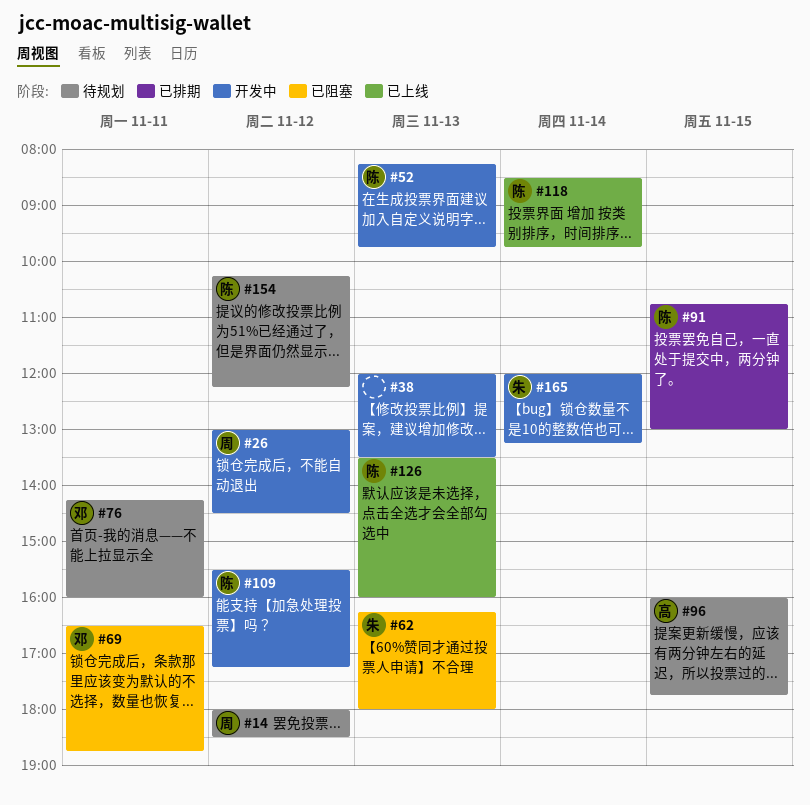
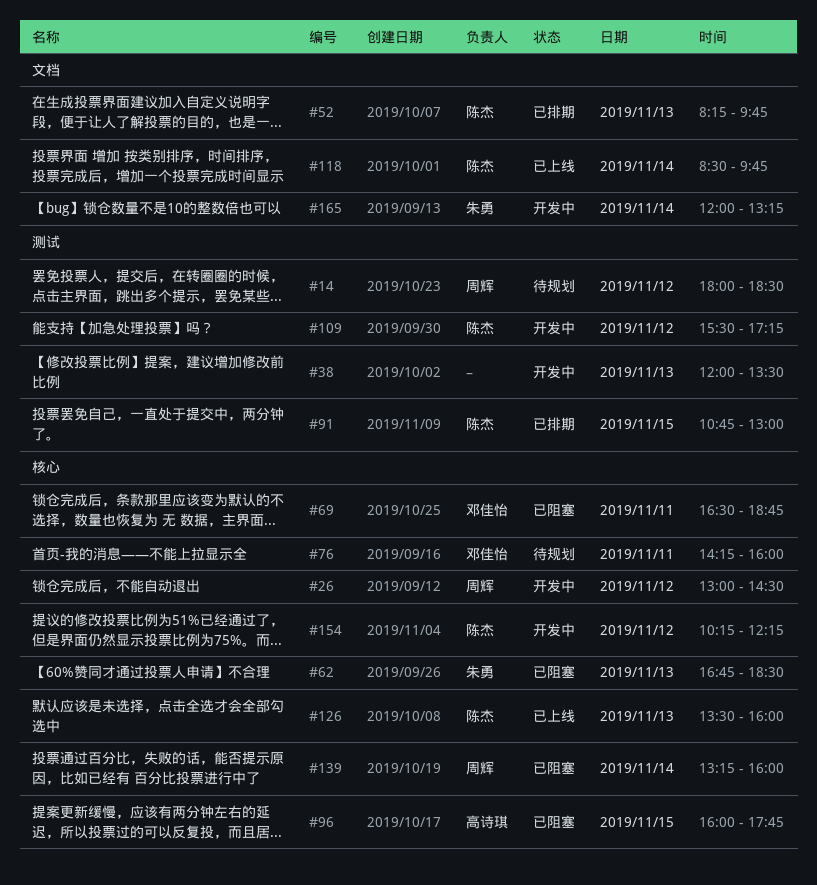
#52, status: 开发中 -> 已排期
#62, begins: 16:15 -> 16:45
#62, ends: 18:00 -> 18:30
#96, status: 待规划 -> 已阻塞
#139: none -> present
#154, status: 待规划 -> 开发中

